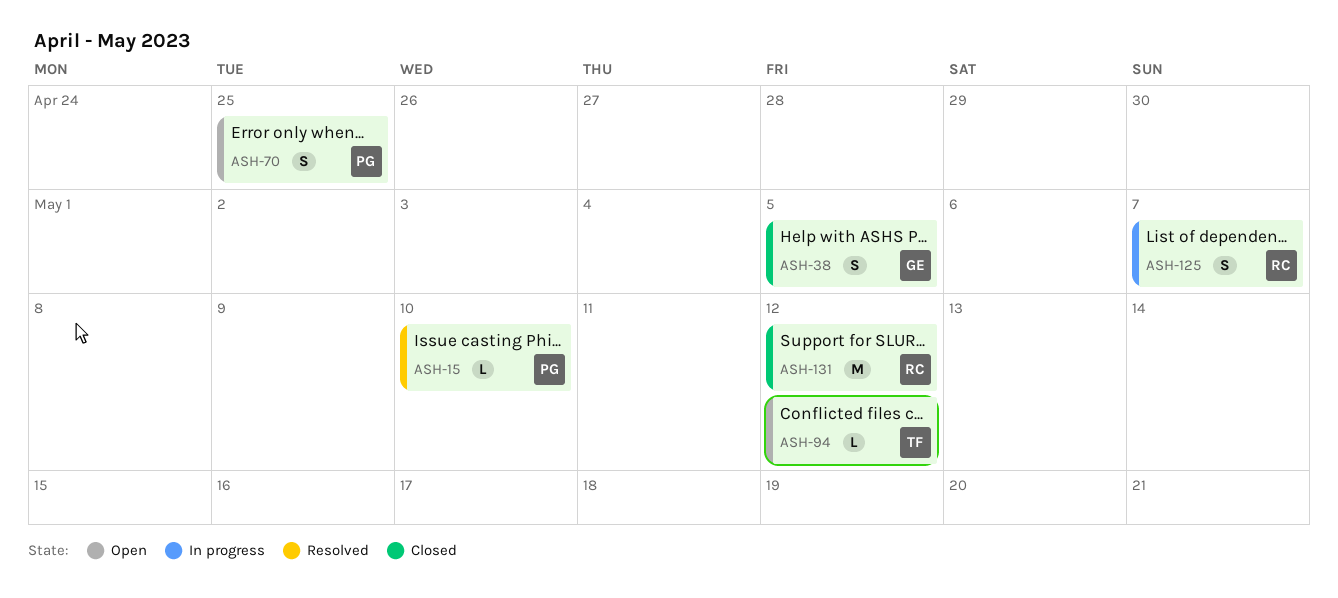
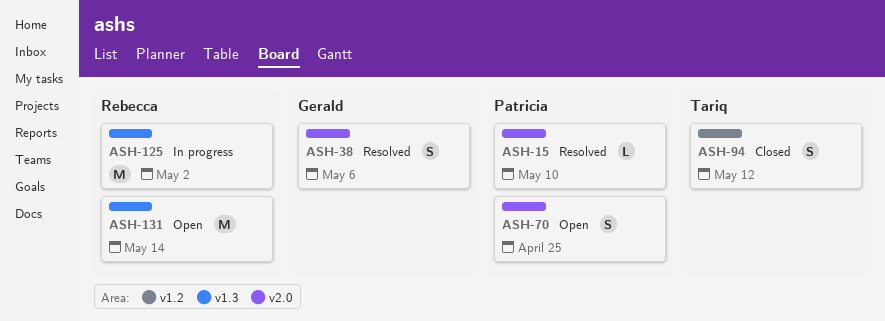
ASH-38, status: Closed -> Resolved
ASH-38, due: May 5 -> May 6
ASH-94, status: Open -> Closed
ASH-94, estimate: L -> S
ASH-125, estimate: S -> M
ASH-125, due: May 7 -> May 2
ASH-131, status: Closed -> Open
ASH-131, due: May 12 -> May 14

